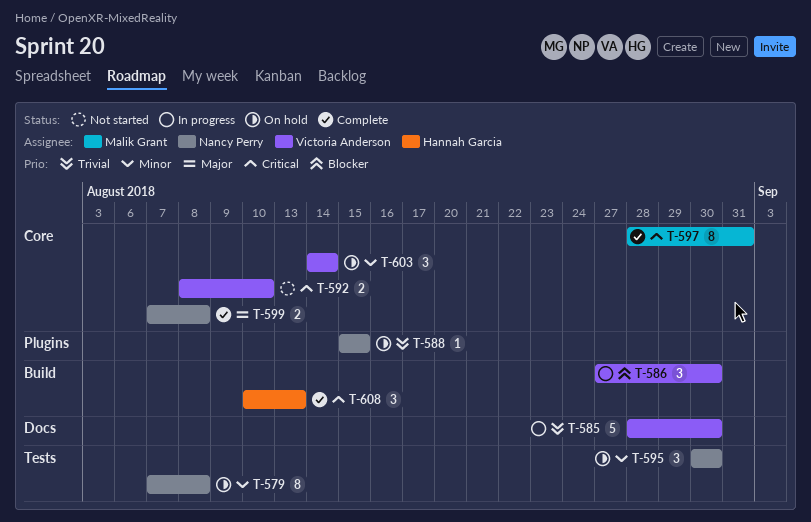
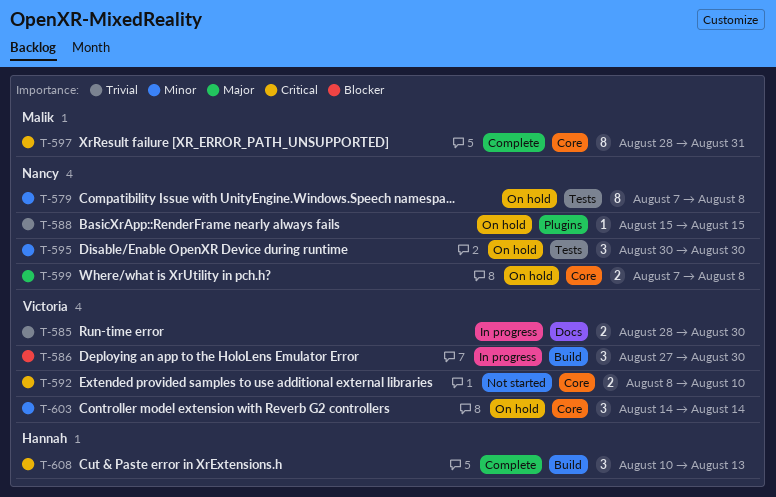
T-585, estimate: 5 -> 2
T-599, status: Complete -> On hold

